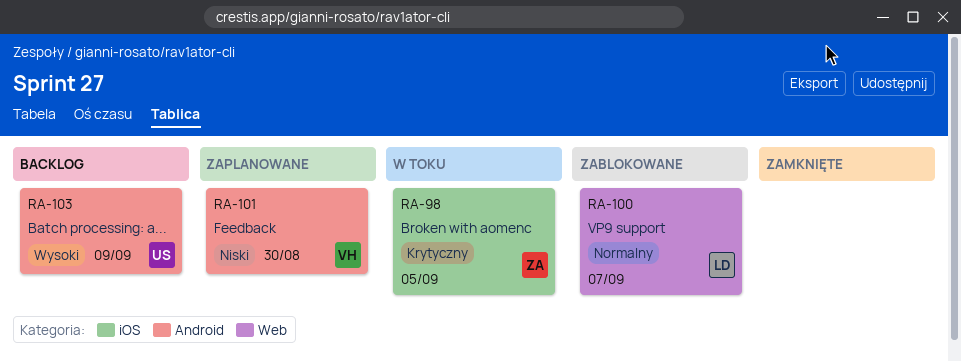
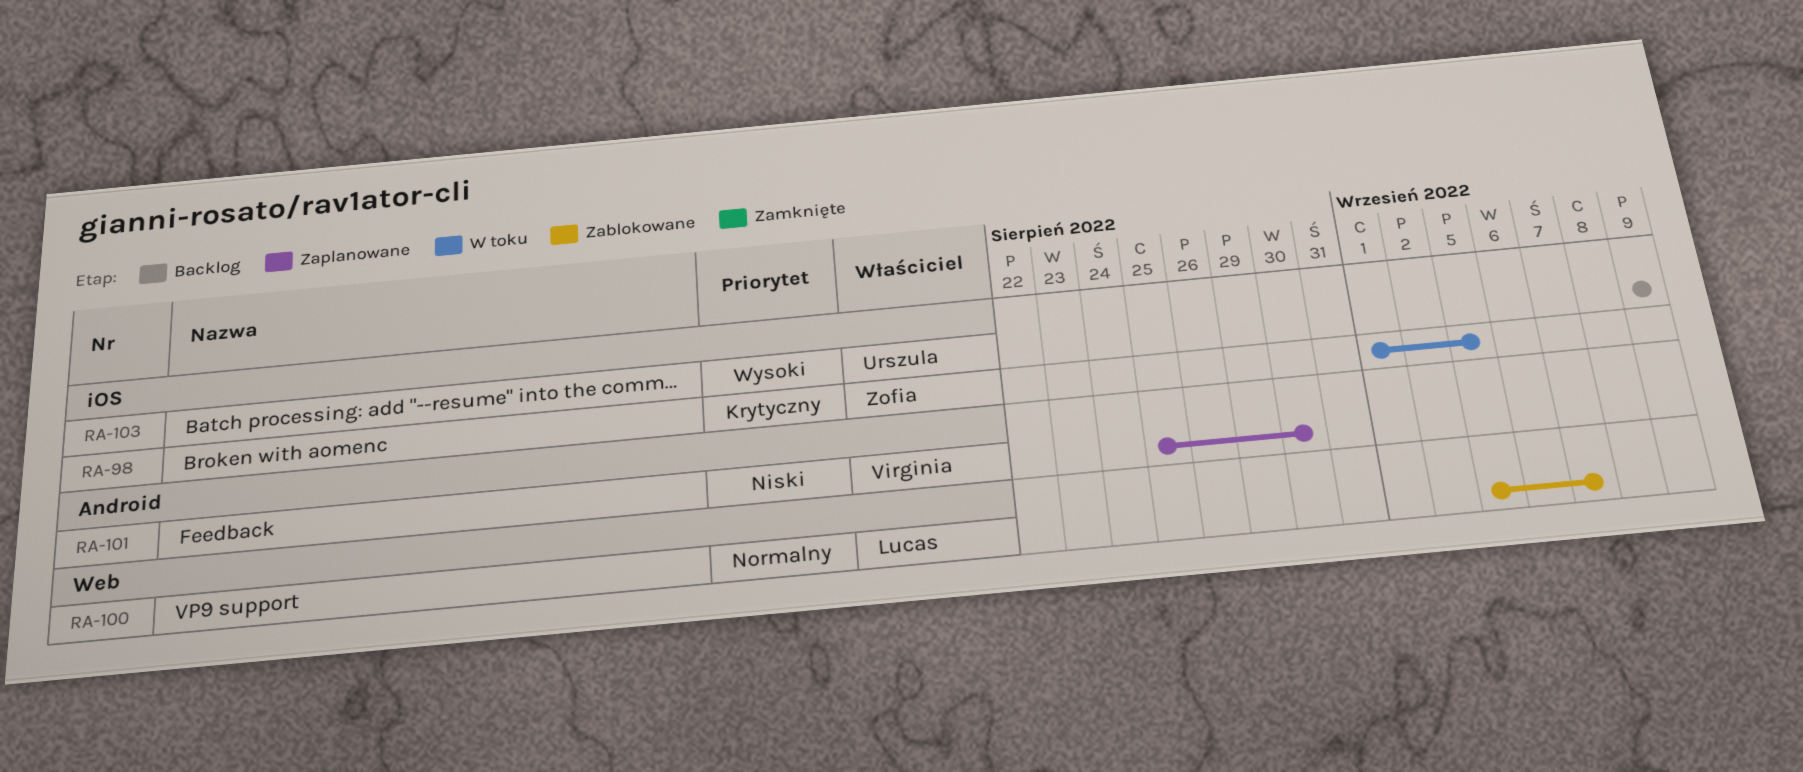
RA-103, label: Android -> iOS

